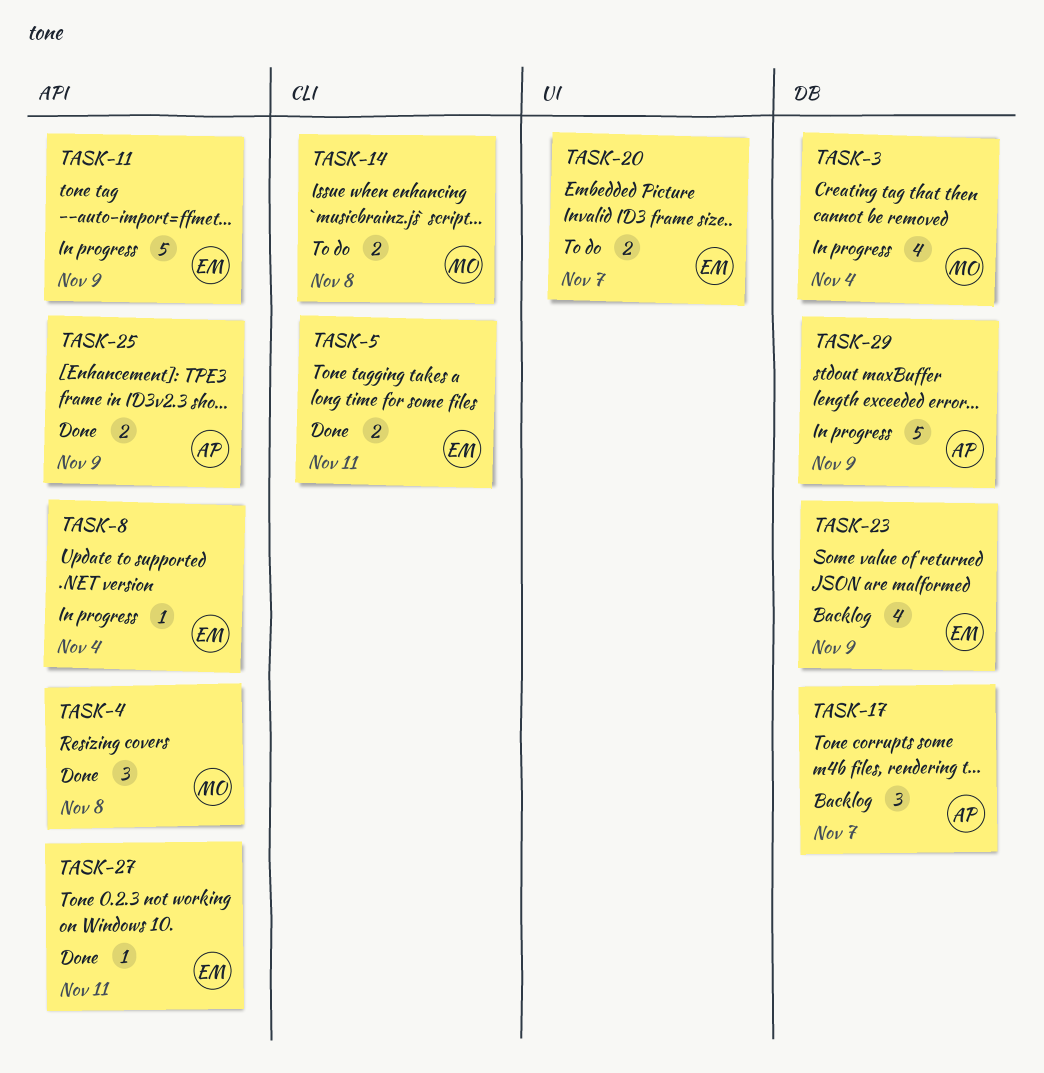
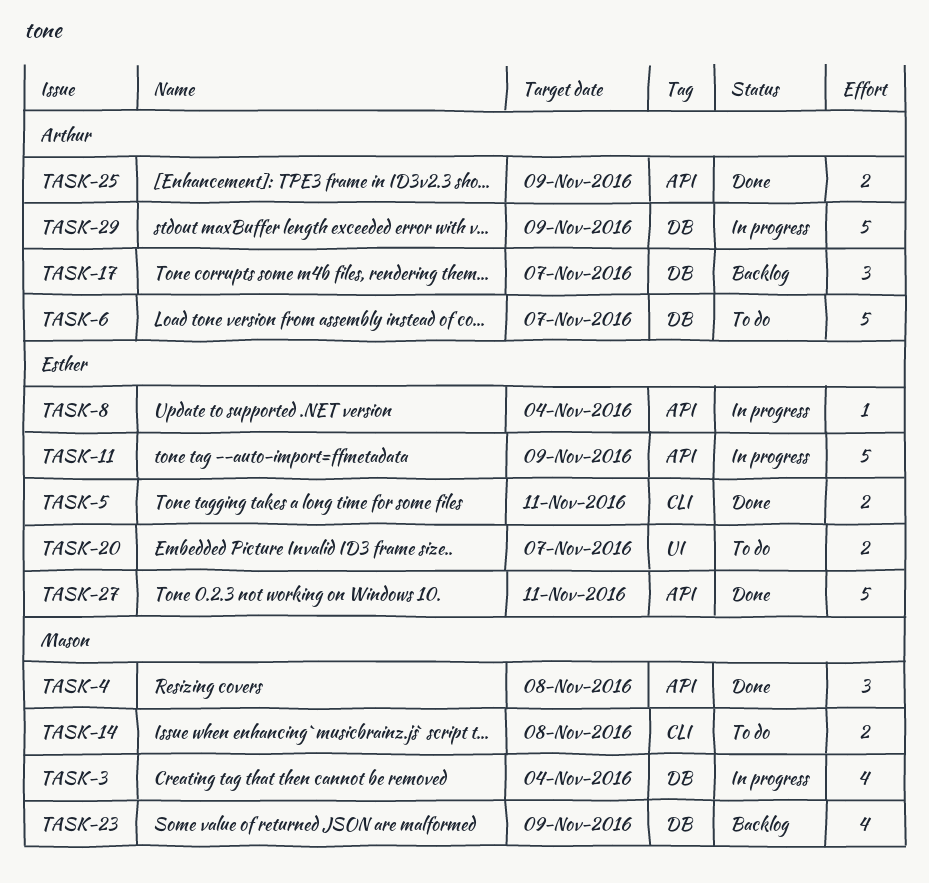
TASK-6: none -> present
TASK-23, owner: Esther -> Mason
TASK-27, estimate: 1 -> 5

